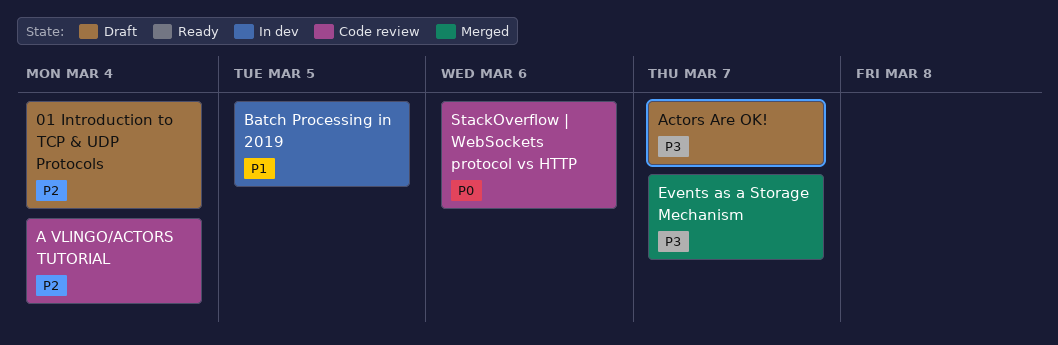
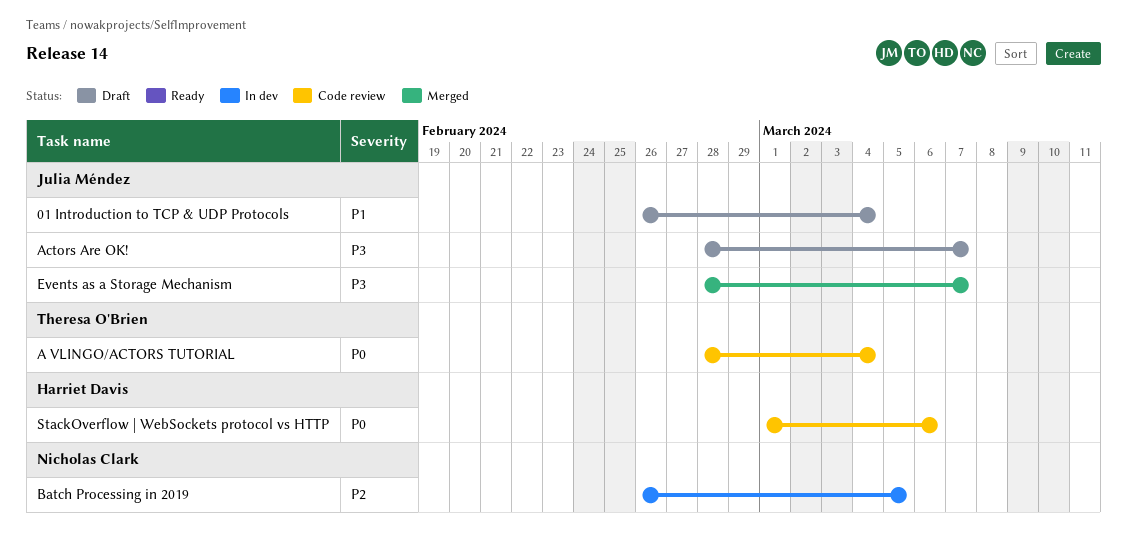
01 Introduction to TCP & UDP Protocols, priority: P2 -> P1
A VLINGO/ACTORS TUTORIAL, priority: P2 -> P0
Batch Processing in 2019, priority: P1 -> P2

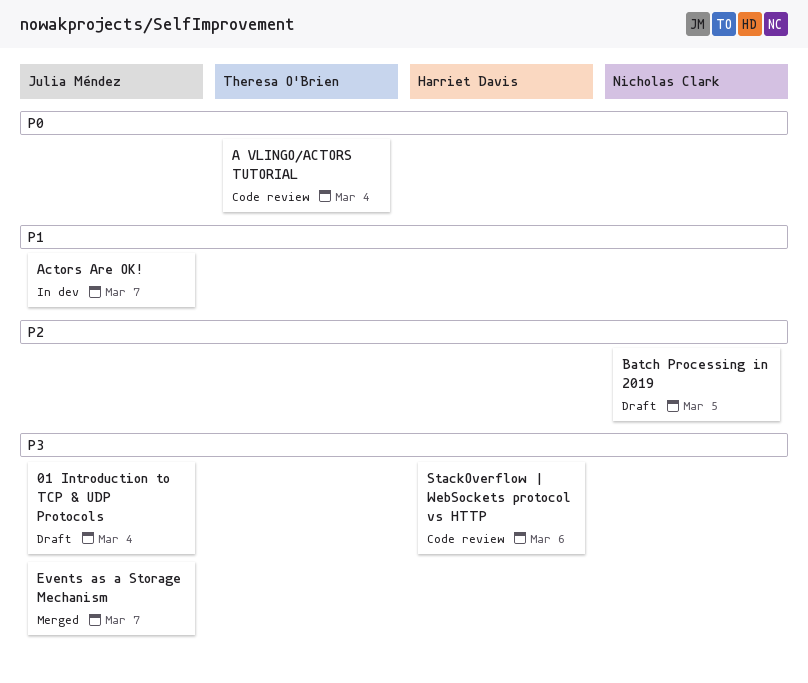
01 Introduction to TCP & UDP Protocols, priority: P1 -> P3
Actors Are OK!, status: Draft -> In dev
Actors Are OK!, priority: P3 -> P1
Batch Processing in 2019, status: In dev -> Draft
StackOverflow | WebSockets protocol vs HTTP, priority: P0 -> P3

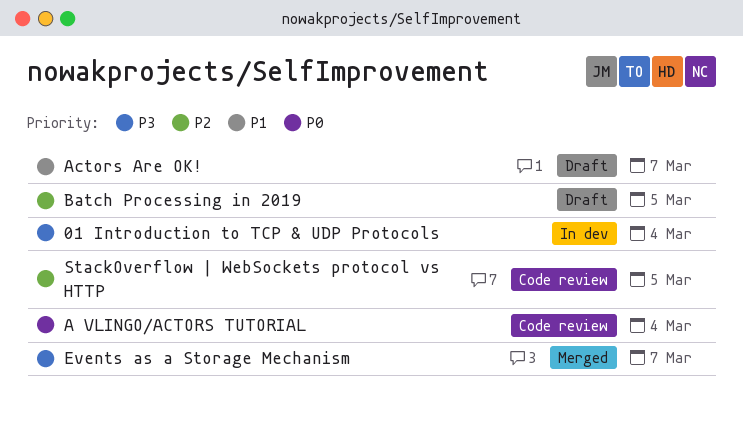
01 Introduction to TCP & UDP Protocols, status: Draft -> In dev
Actors Are OK!, status: In dev -> Draft
StackOverflow | WebSockets protocol vs HTTP, priority: P3 -> P2
StackOverflow | WebSockets protocol vs HTTP, due: Mar 6 -> Mar 5

